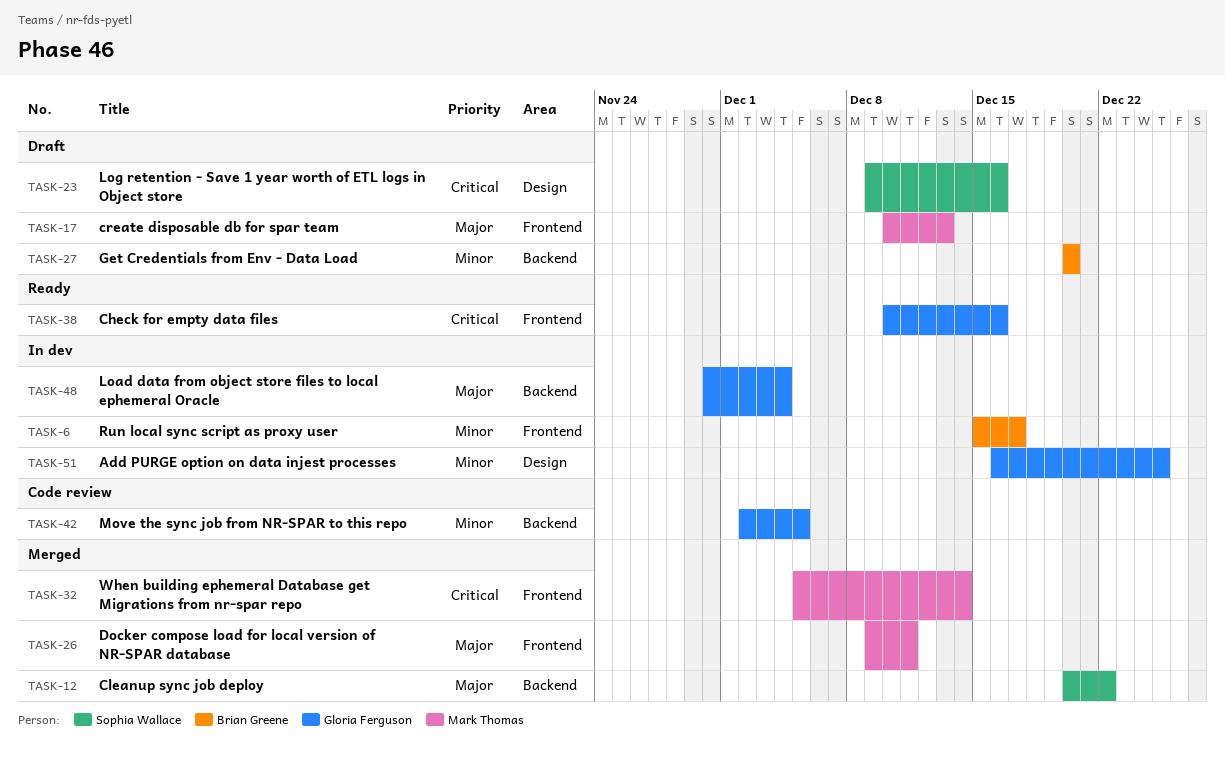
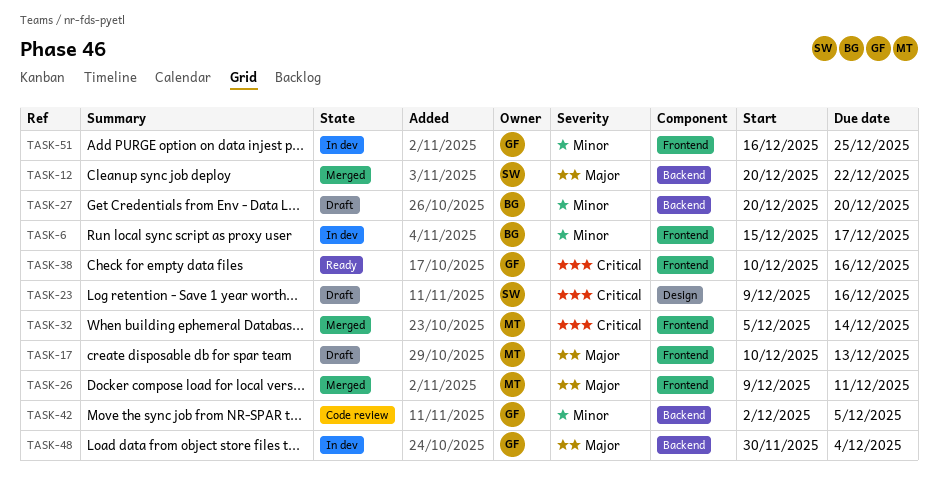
TASK-51, label: Design -> Frontend

